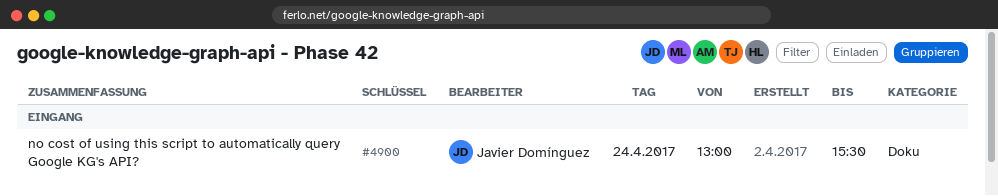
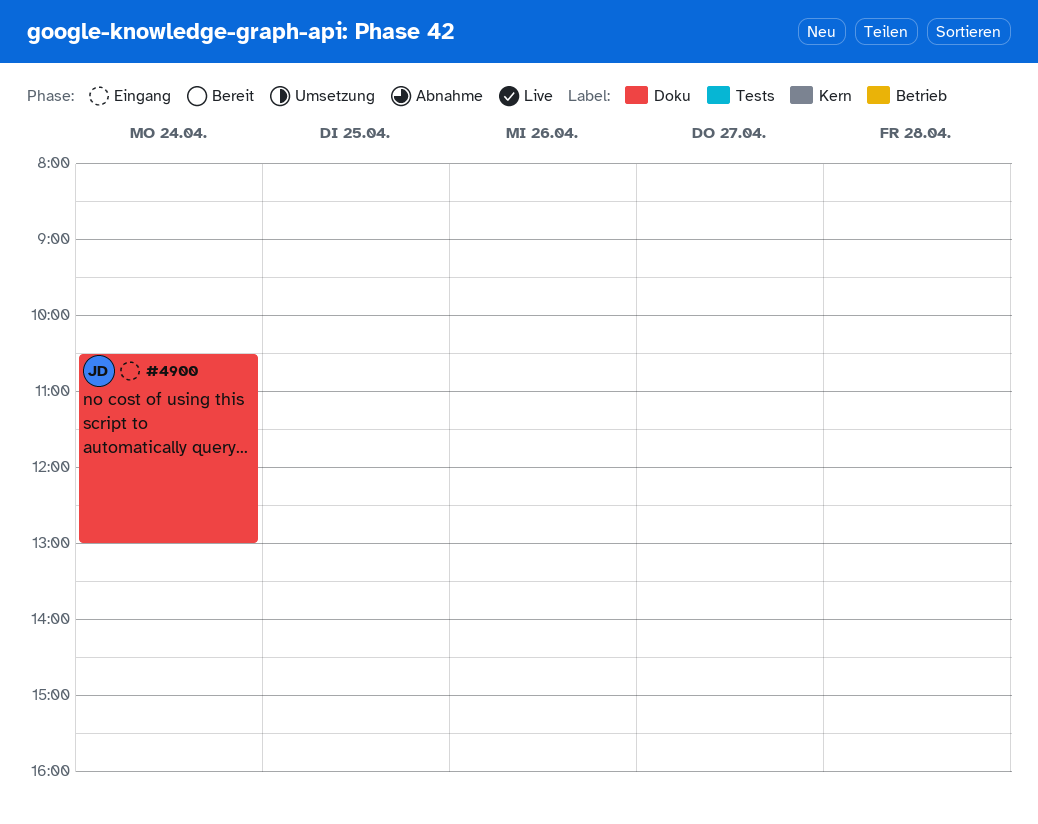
#4900, begins: 13:00 -> 10:30
#4900, ends: 15:30 -> 13:00

